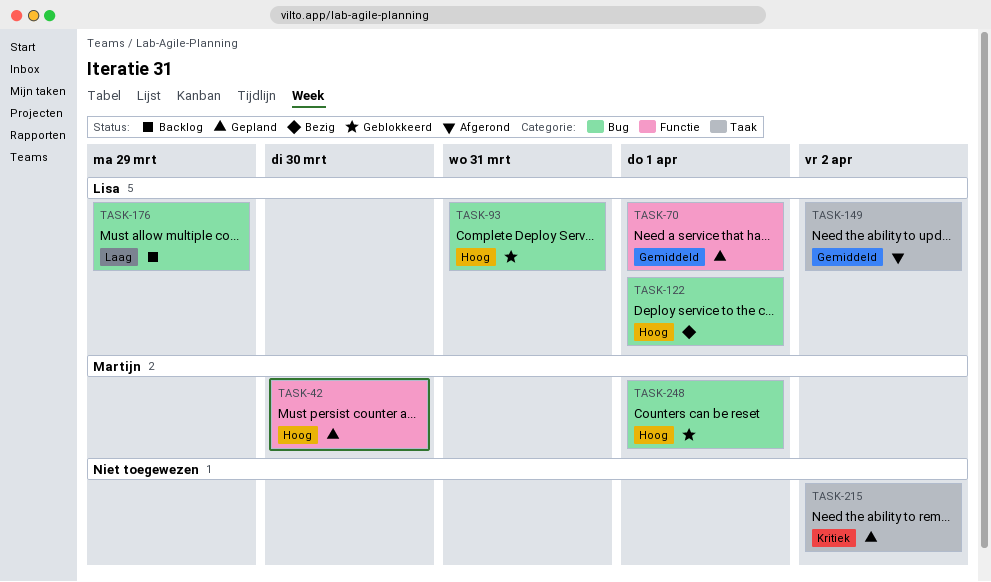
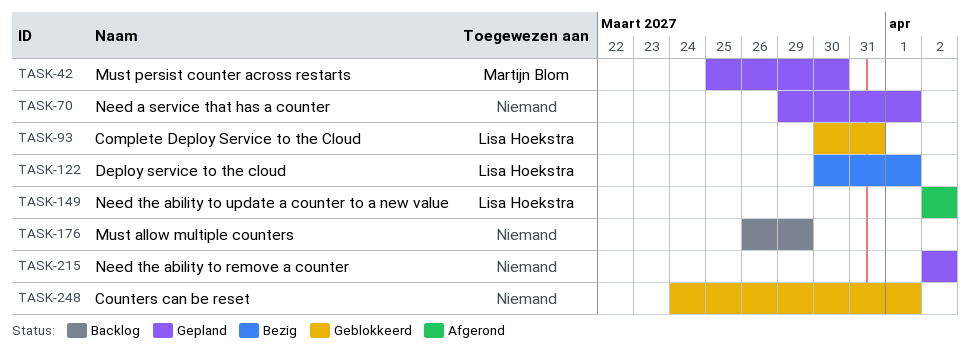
TASK-70, owner: Lisa Hoekstra -> none
TASK-176, owner: Lisa Hoekstra -> none
TASK-248, owner: Martijn Blom -> none

